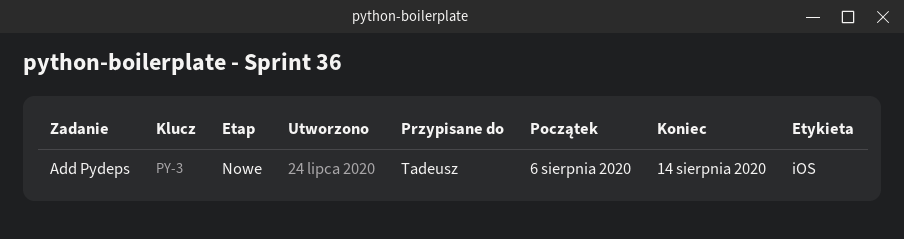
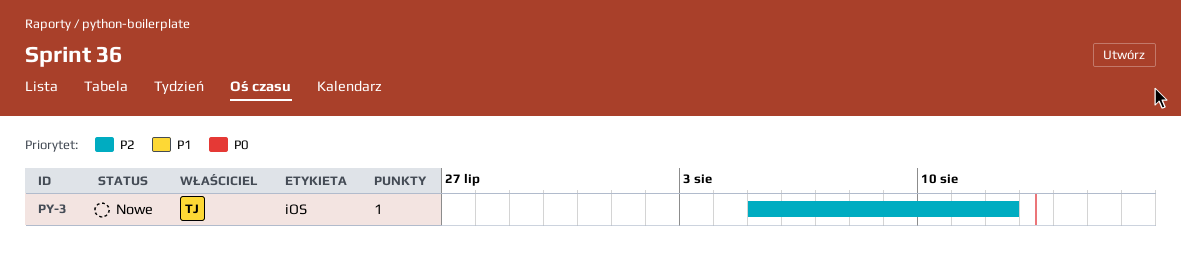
PY-3, start: Aug 6 -> Aug 5
PY-3, due: Aug 14 -> Aug 12

